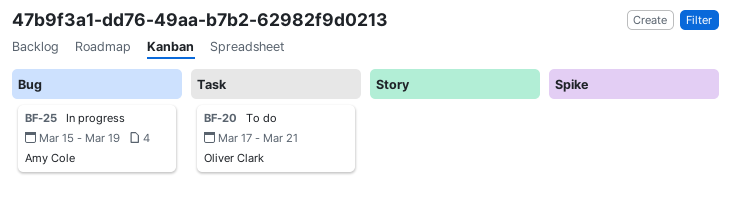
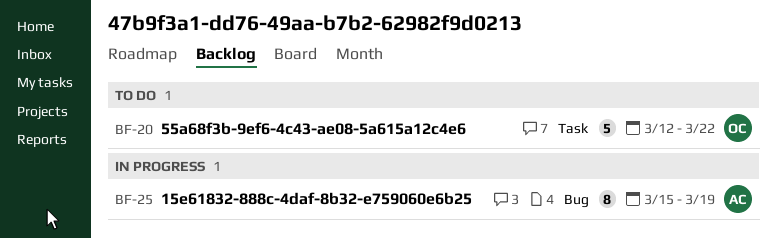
BF-20, start: Mar 17 -> Mar 12
BF-20, due: Mar 21 -> Mar 22

